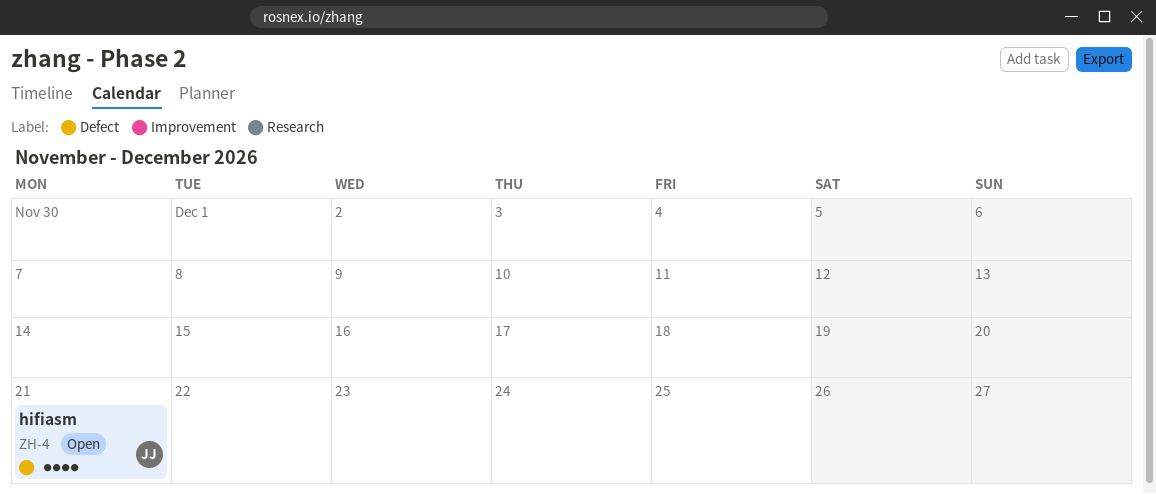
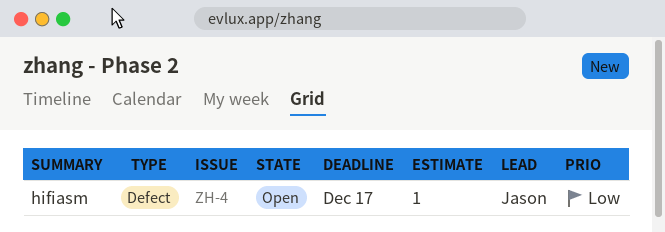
ZH-4, estimate: 4 -> 1
ZH-4, due: Dec 21 -> Dec 17

